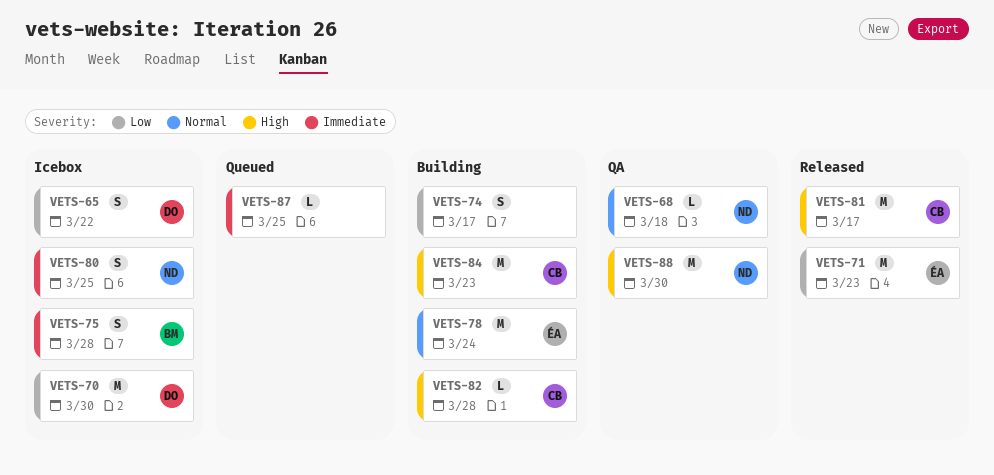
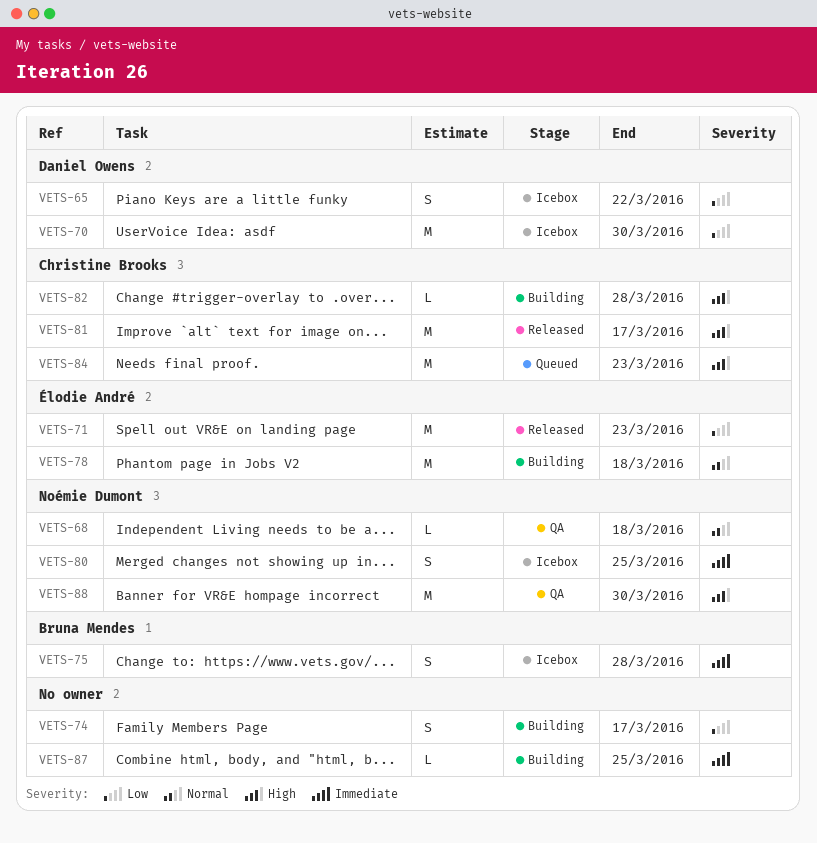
VETS-78, due: Mar 24 -> Mar 18
VETS-84, status: Building -> Queued
VETS-87, status: Queued -> Building

